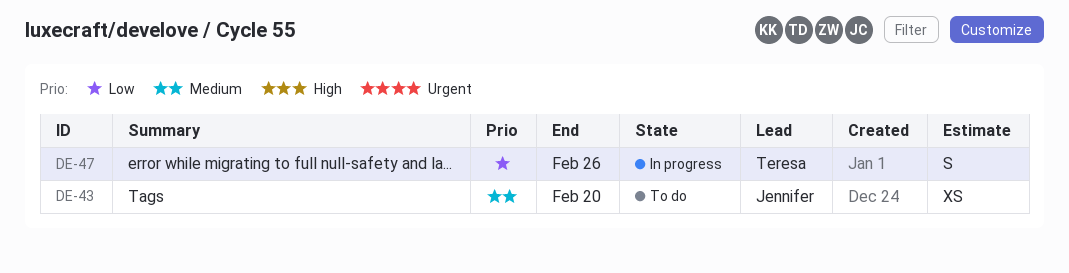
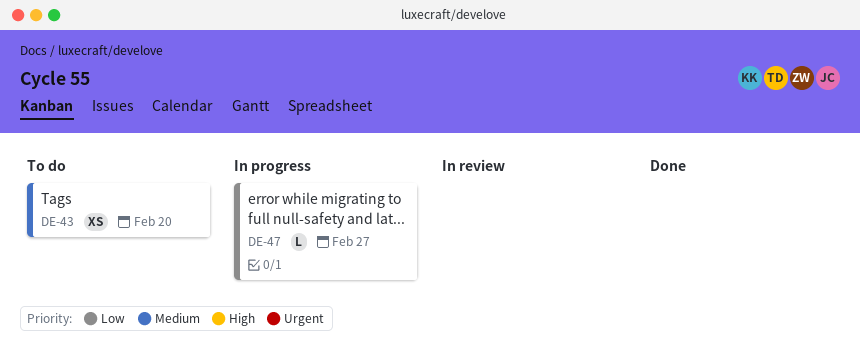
DE-47, estimate: S -> L
DE-47, due: Feb 26 -> Feb 27

